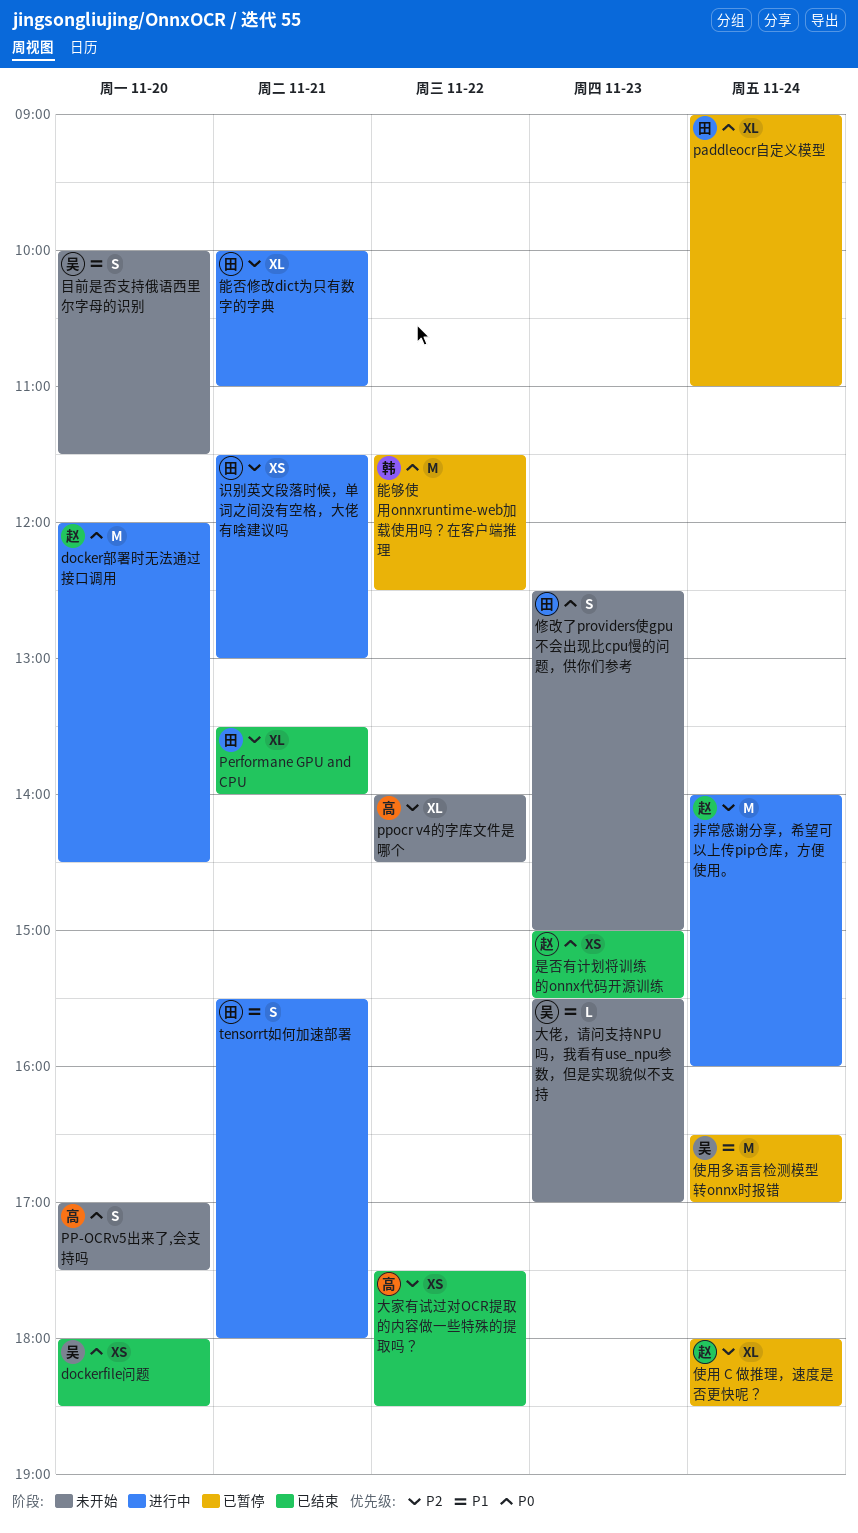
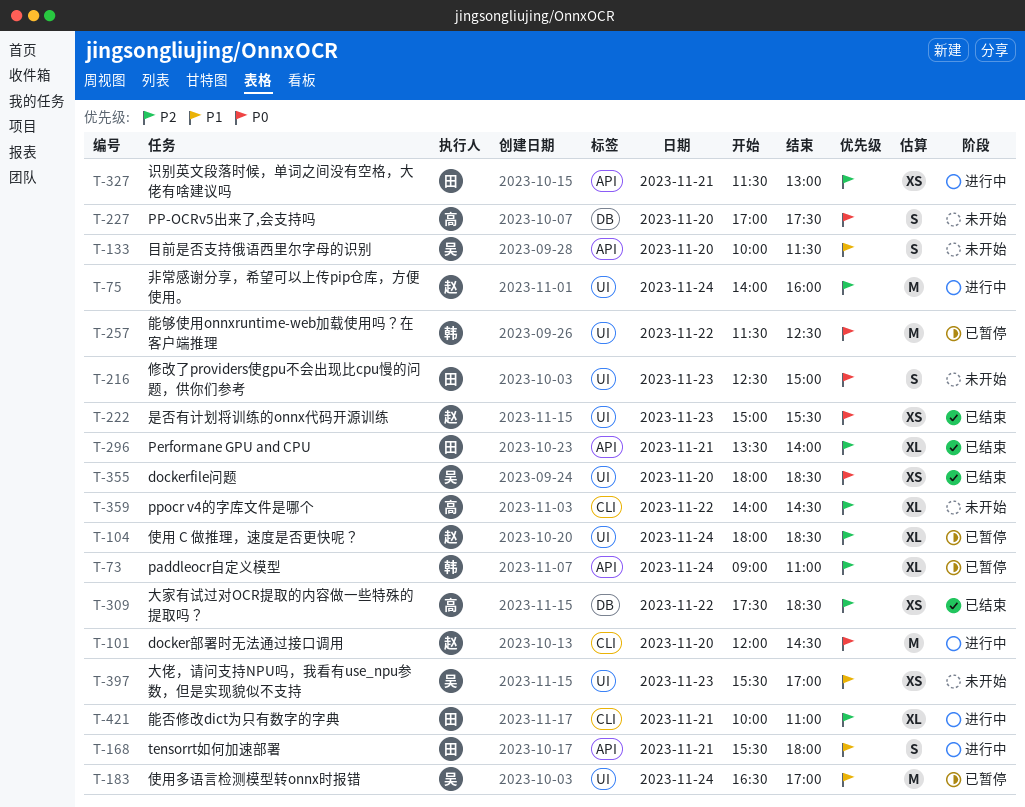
paddleocr自定义模型, owner: 田 -> 韩
paddleocr自定义模型, priority: P0 -> P2
大佬，请问支持NPU吗，我看有use_npu参数，但是实现貌似不支持, estimate: L -> XS

